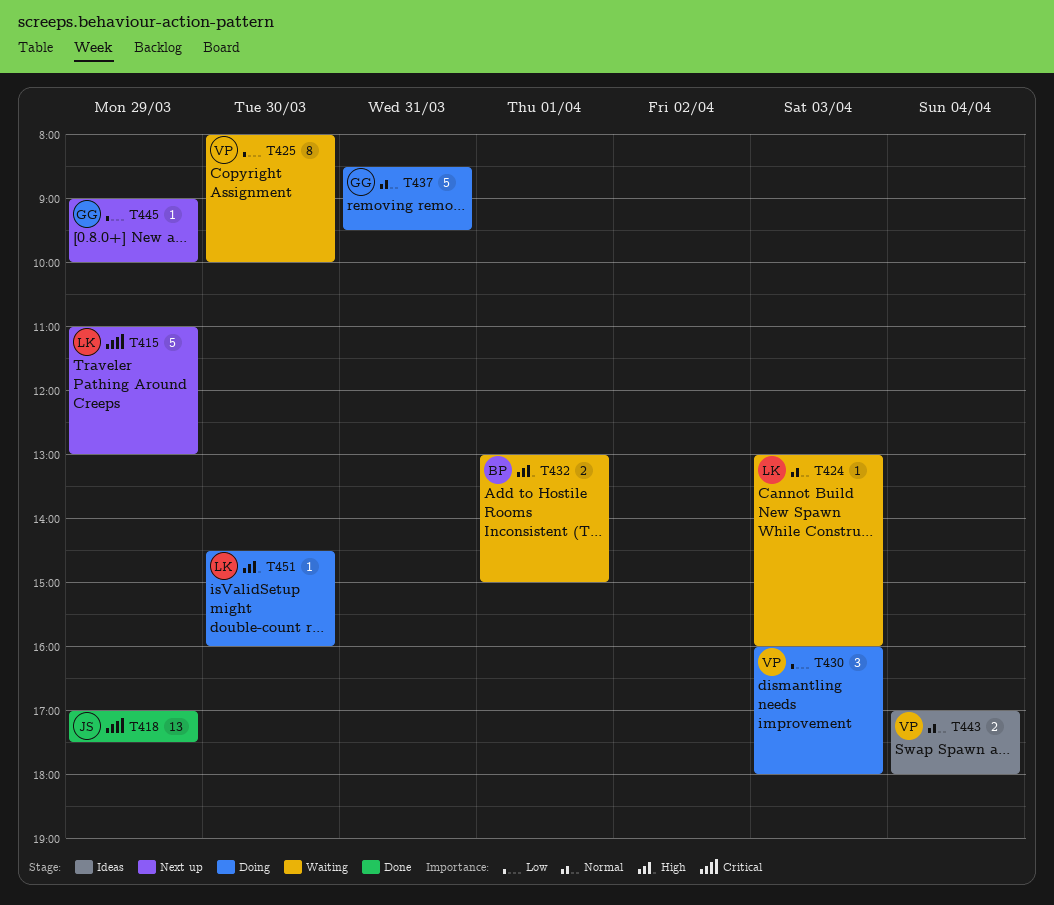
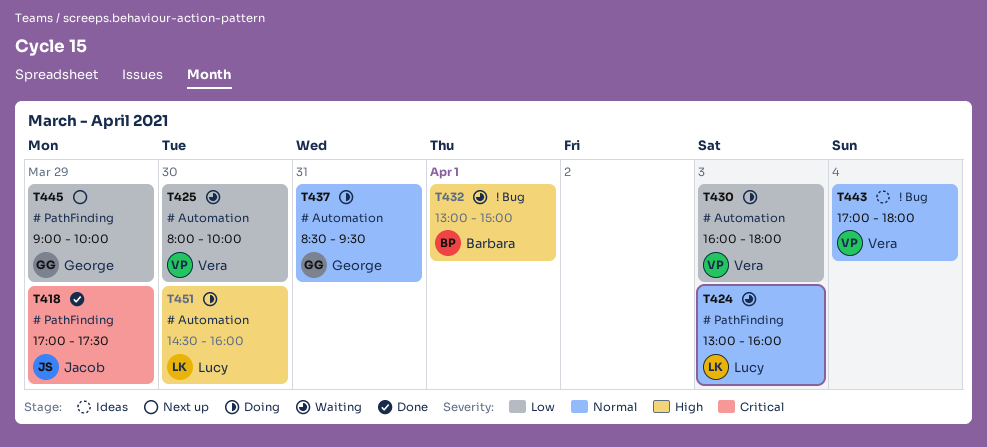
T415: present -> none

